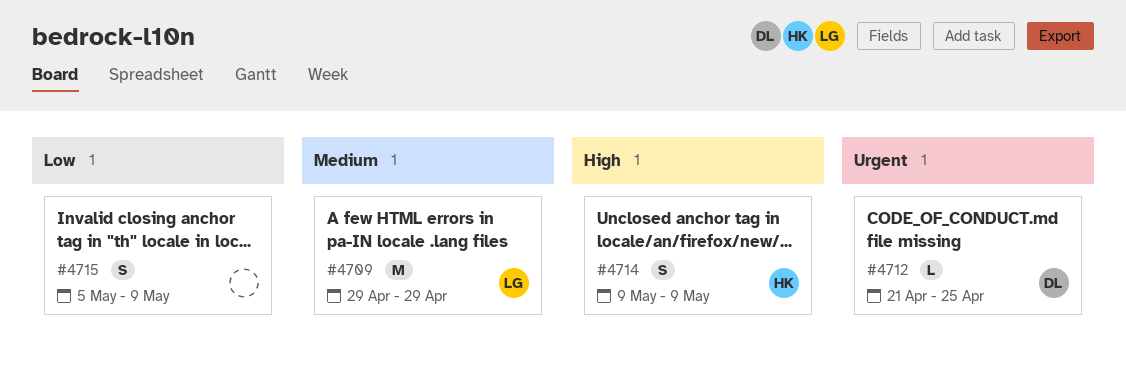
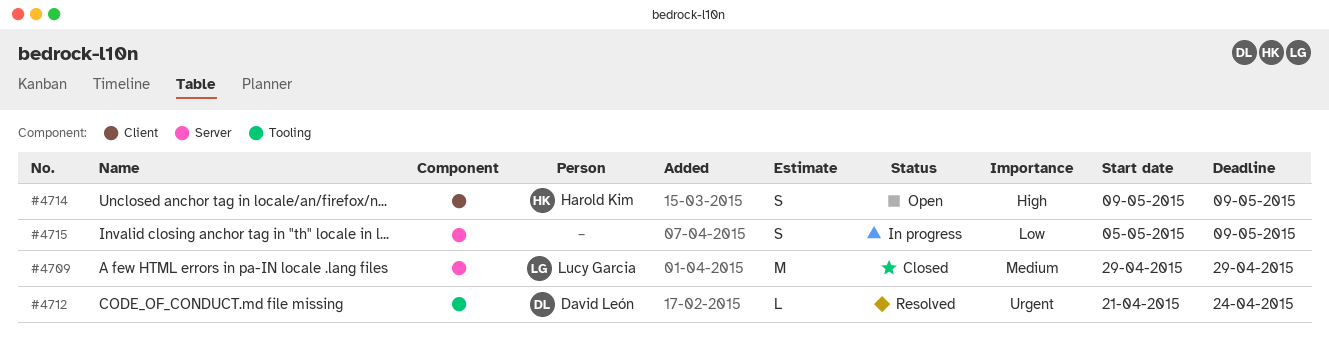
#4712, due: Apr 25 -> Apr 24

